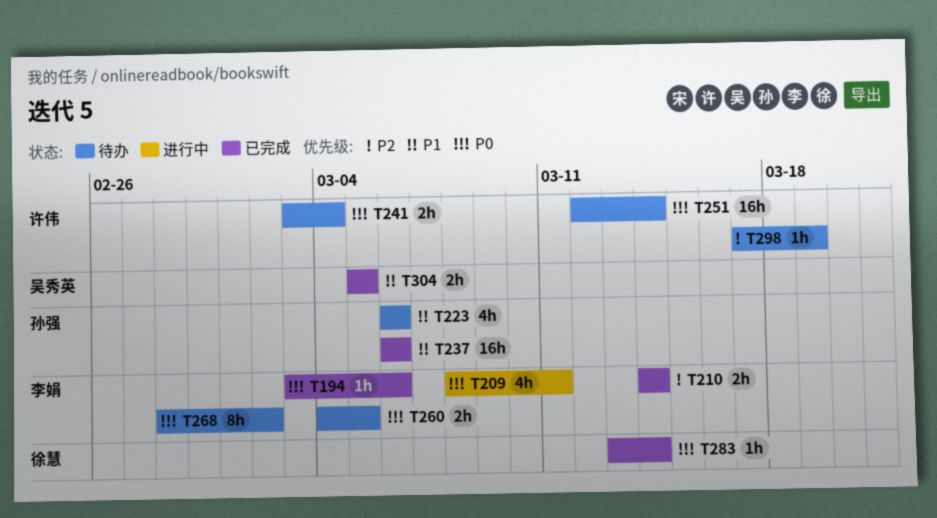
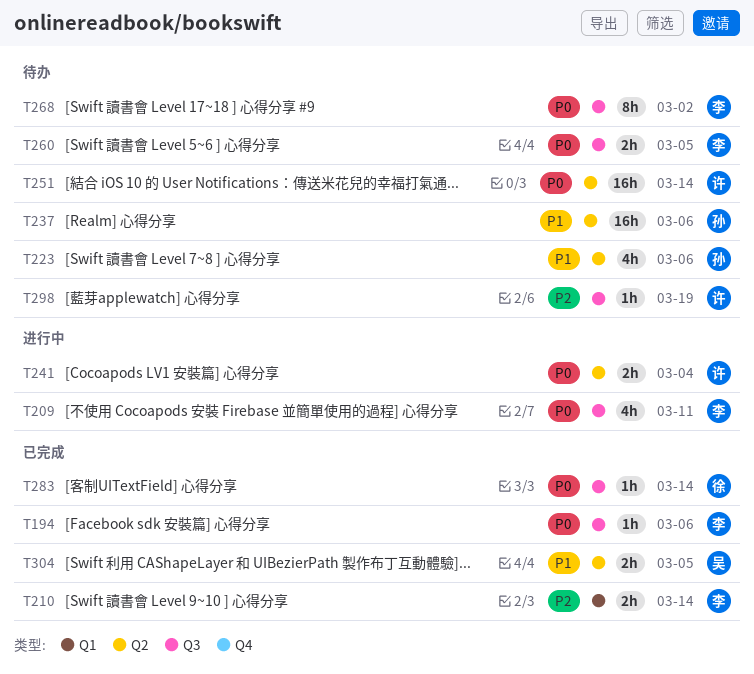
T237, status: 已完成 -> 待办
T241, status: 待办 -> 进行中

